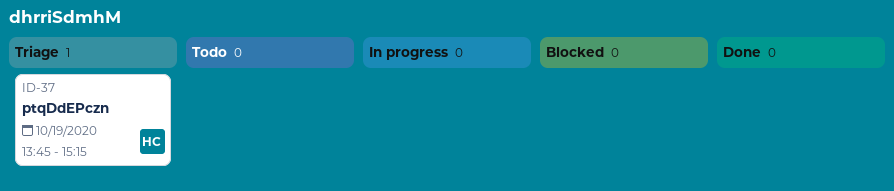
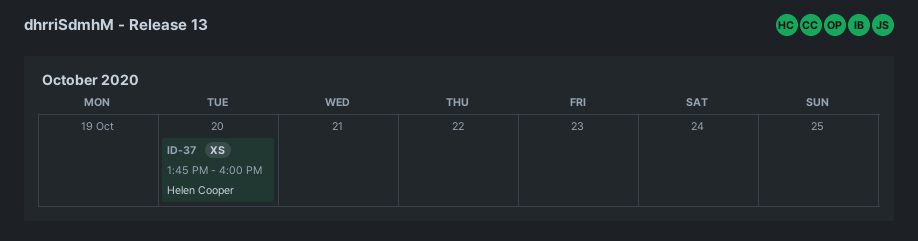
ID-37, day: Oct 19 -> Oct 20
ID-37, ends: 15:15 -> 16:00

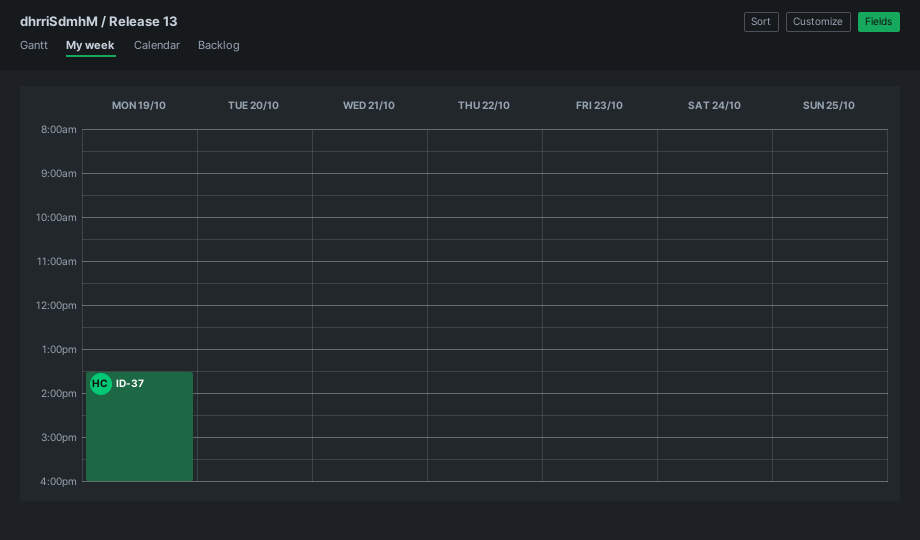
ID-37, day: Oct 20 -> Oct 19
ID-37, begins: 13:45 -> 13:30

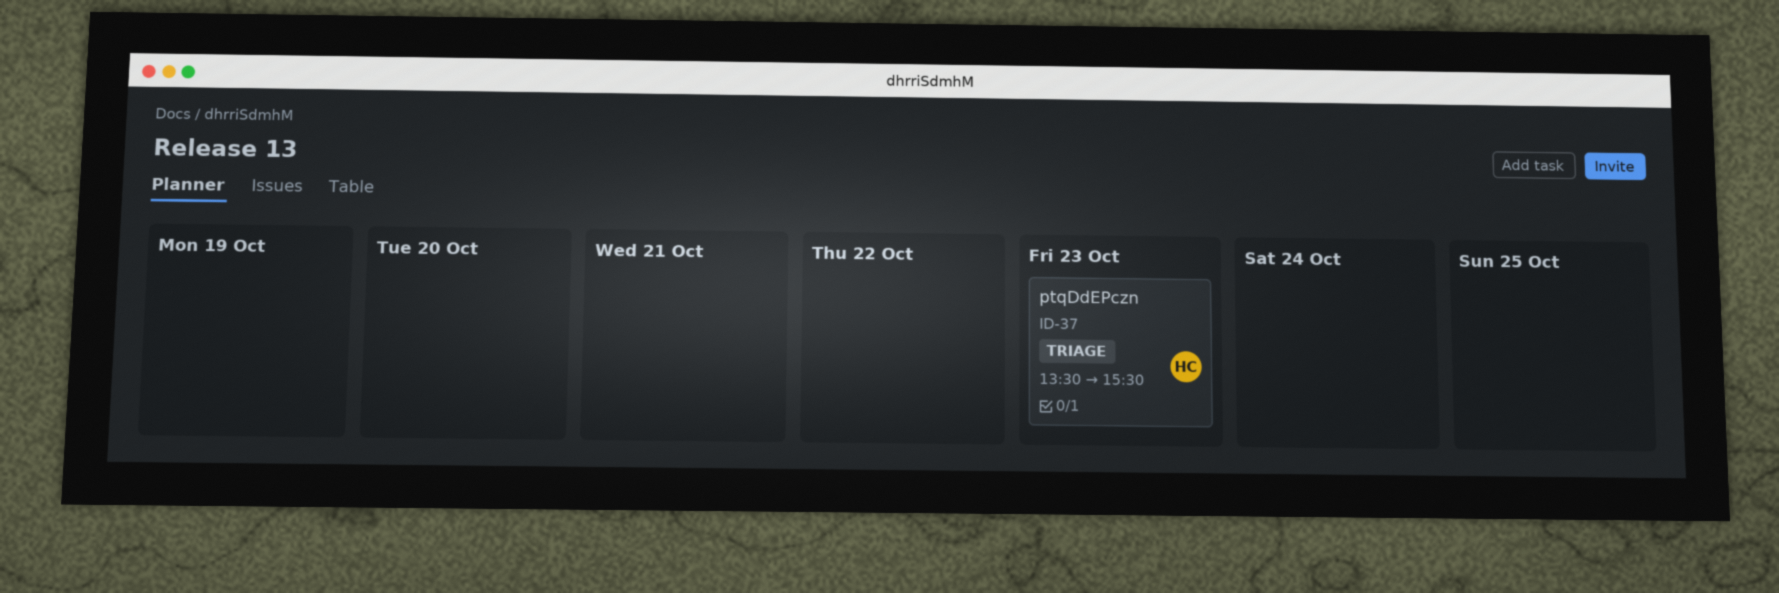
ID-37, day: Oct 19 -> Oct 23
ID-37, ends: 16:00 -> 15:30

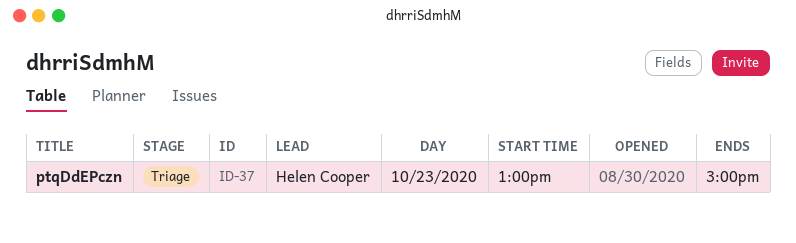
ID-37, begins: 13:30 -> 13:00
ID-37, ends: 15:30 -> 15:00

